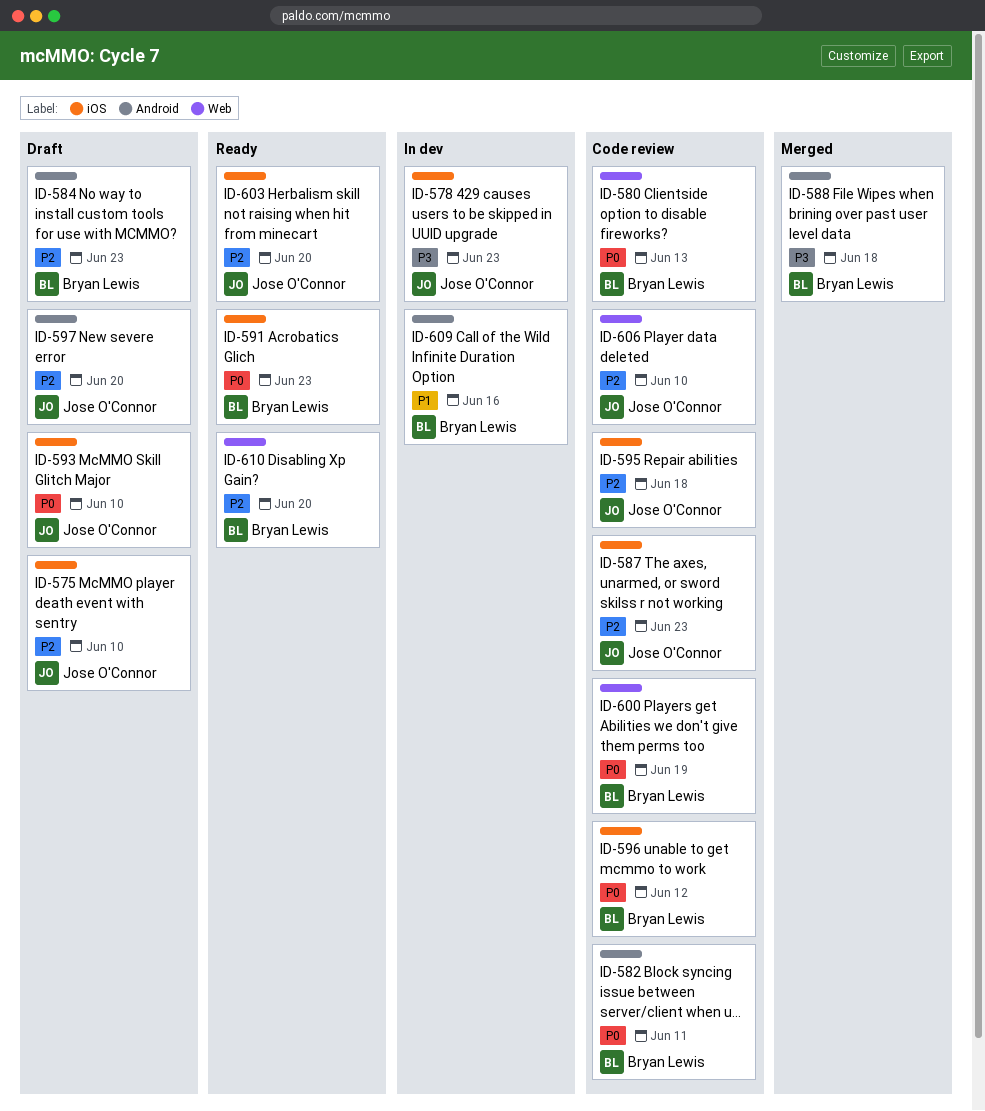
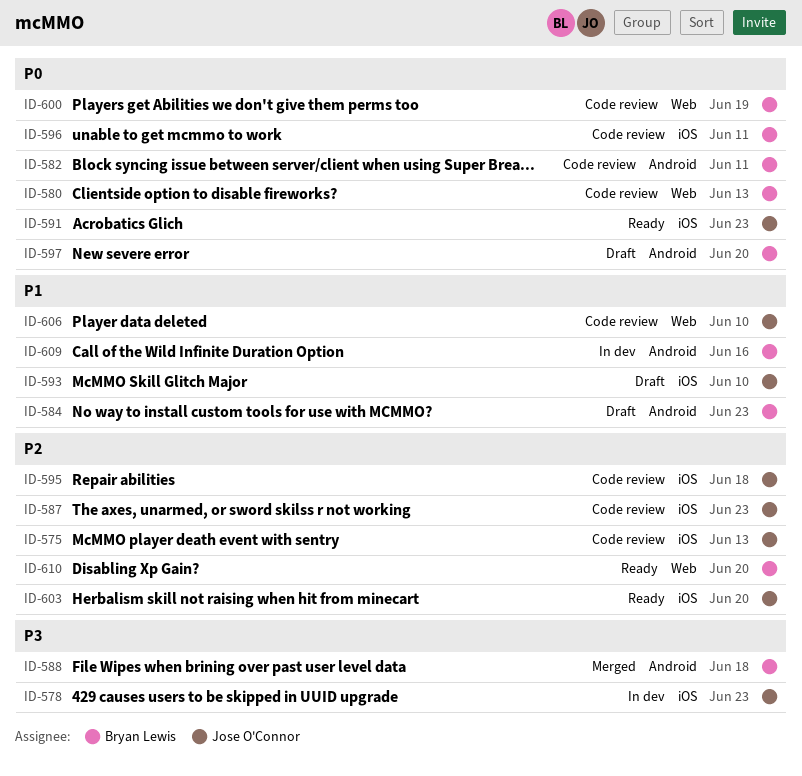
ID-575, status: Draft -> Code review
ID-575, due: Jun 10 -> Jun 13
ID-584, priority: P2 -> P1
ID-591, owner: Bryan Lewis -> Jose O'Connor
ID-593, priority: P0 -> P1
ID-596, due: Jun 12 -> Jun 11
ID-597, owner: Jose O'Connor -> Bryan Lewis
ID-597, priority: P2 -> P0
ID-606, priority: P2 -> P1

